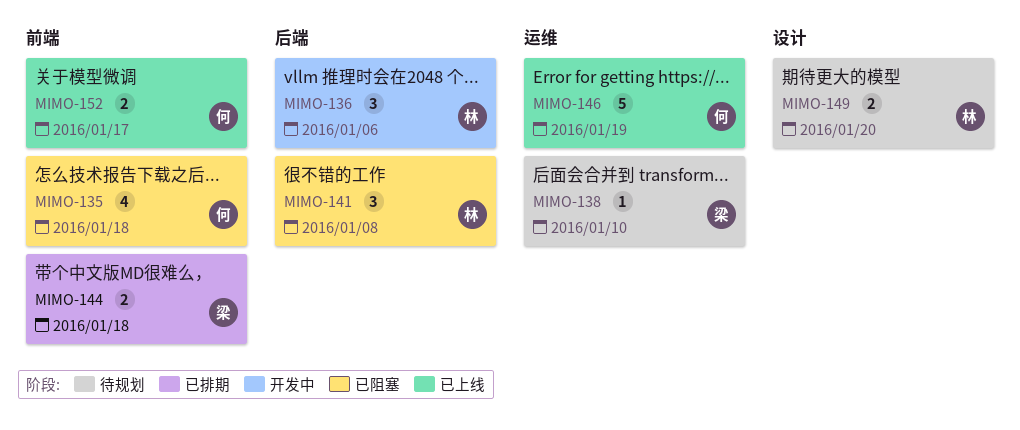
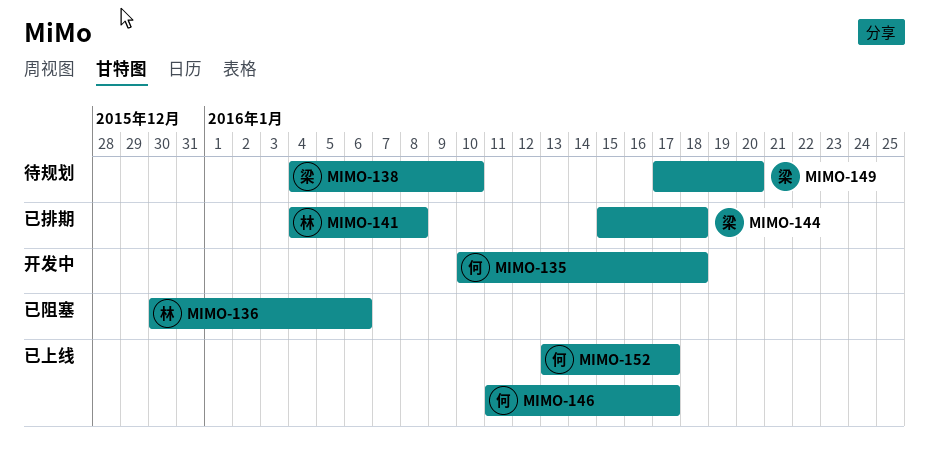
MIMO-135, status: 已阻塞 -> 开发中
MIMO-136, status: 开发中 -> 已阻塞
MIMO-141, status: 已阻塞 -> 已排期
MIMO-146, due: Jan 19 -> Jan 17
MIMO-149, owner: 林 -> 梁

